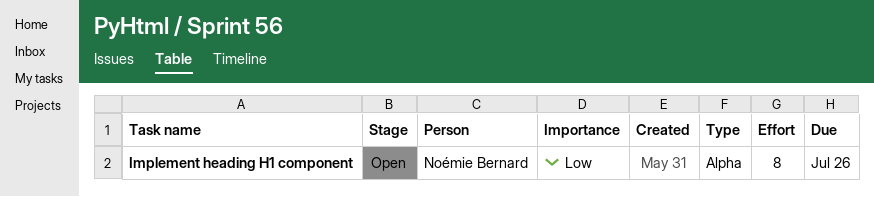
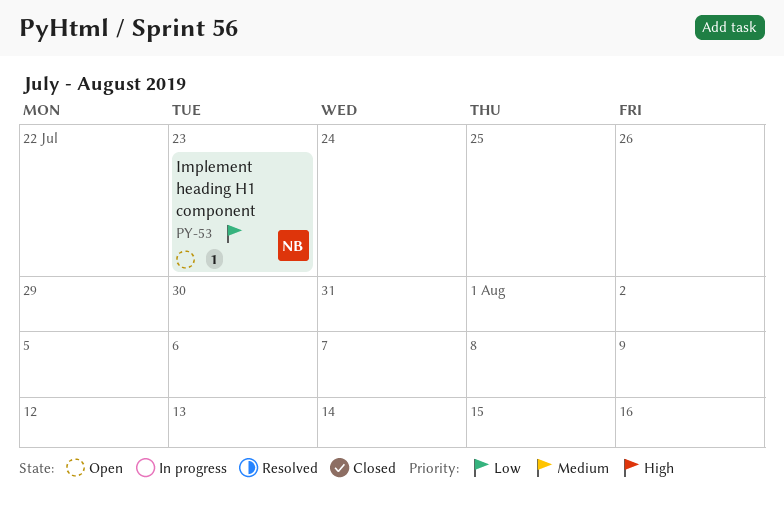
Implement heading H1 component, estimate: 8 -> 1
Implement heading H1 component, due: Jul 26 -> Jul 23

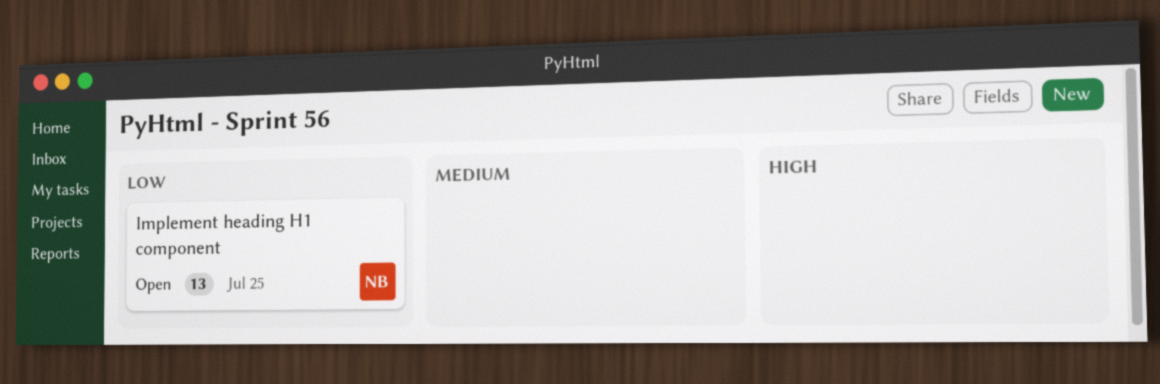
Implement heading H1 component, estimate: 1 -> 13
Implement heading H1 component, due: Jul 23 -> Jul 25

